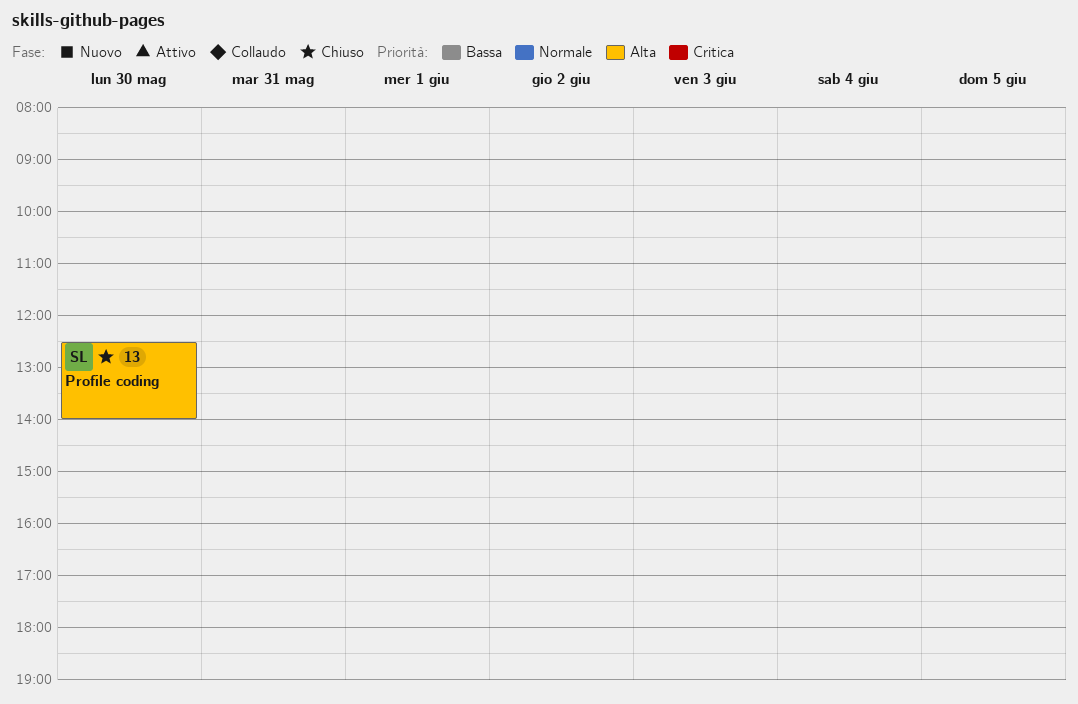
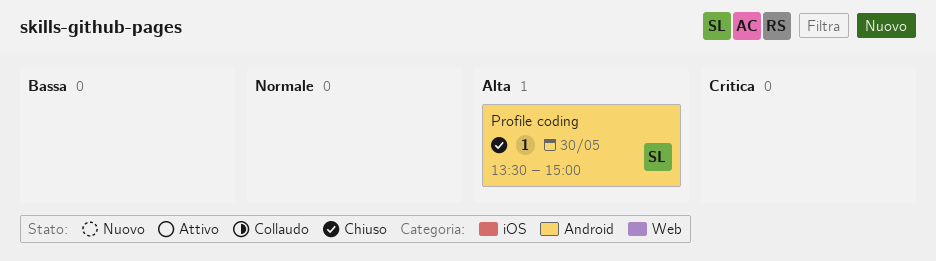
Profile coding, estimate: 13 -> 1
Profile coding, begins: 12:30 -> 13:30
Profile coding, ends: 14:00 -> 15:00

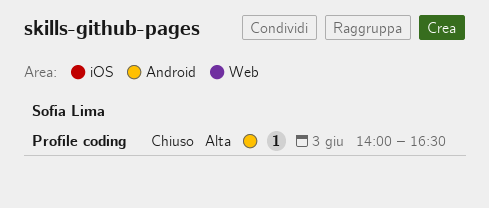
Profile coding, day: May 30 -> Jun 3
Profile coding, begins: 13:30 -> 14:00
Profile coding, ends: 15:00 -> 16:30

